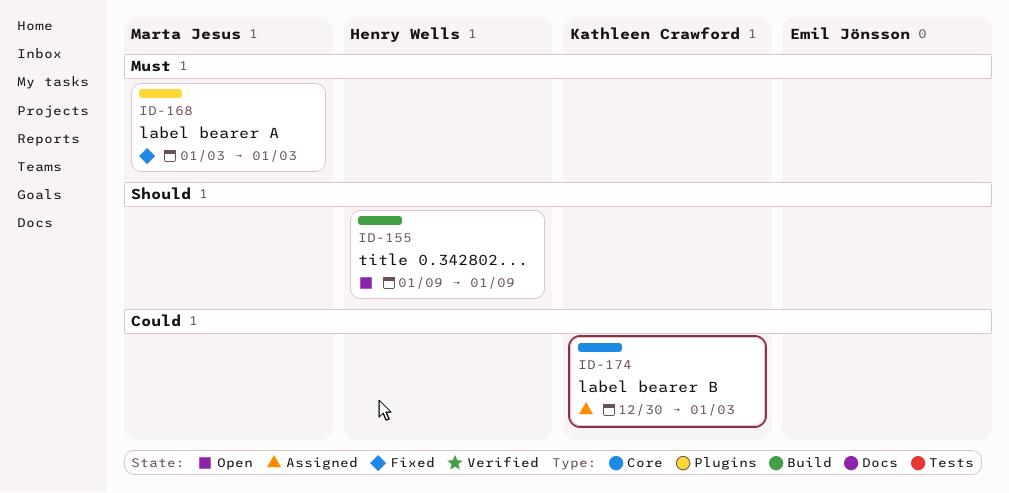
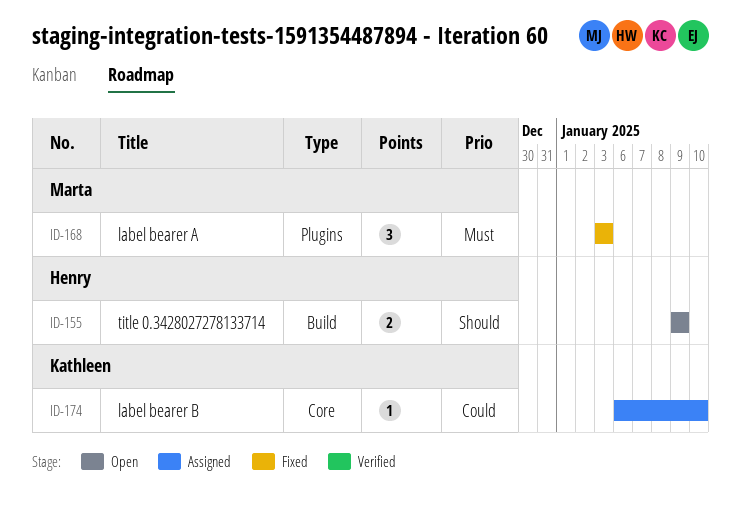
ID-174, start: Dec 30 -> Jan 6
ID-174, due: Jan 3 -> Jan 10

